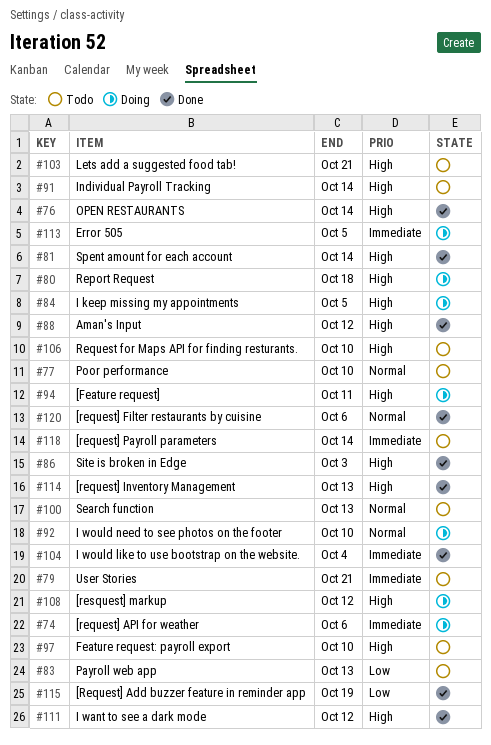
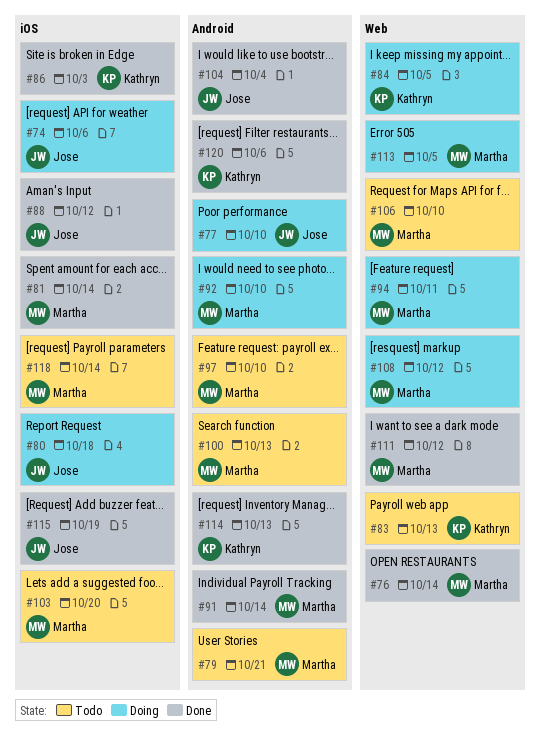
#77, status: Todo -> Doing
#91, status: Todo -> Done
#103, due: Oct 21 -> Oct 20

